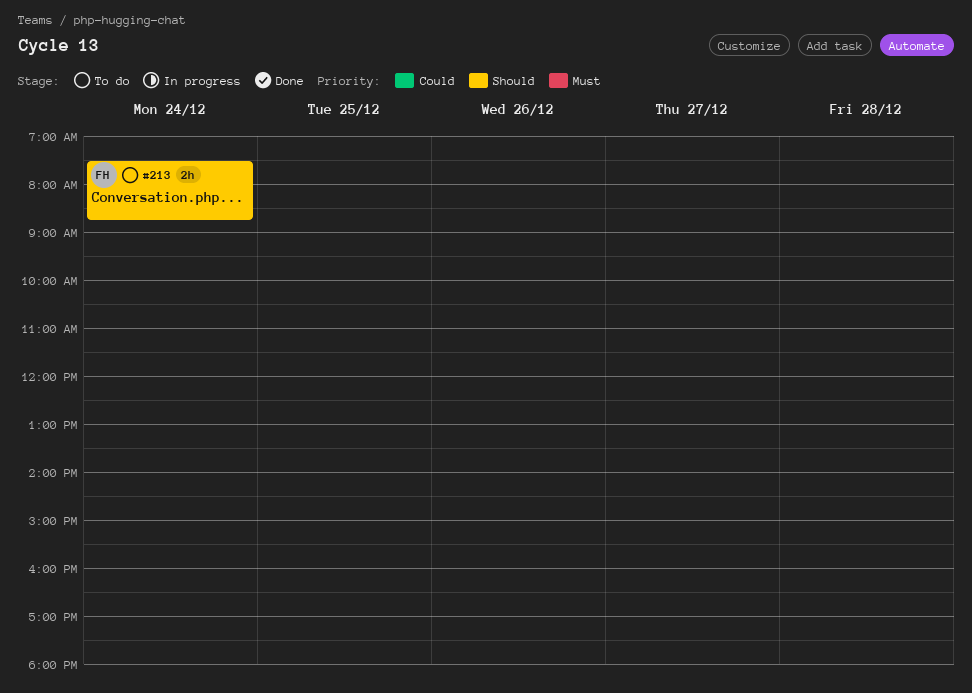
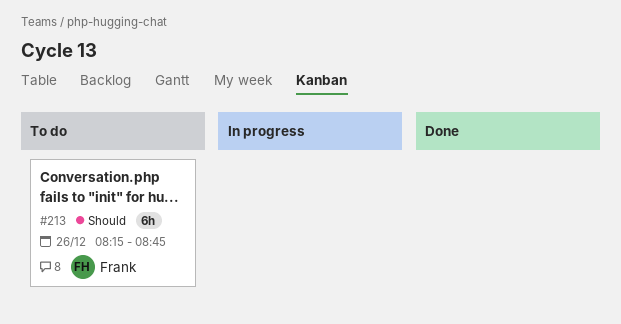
#213, estimate: 2h -> 6h
#213, day: Dec 24 -> Dec 26
#213, begins: 07:30 -> 08:15

